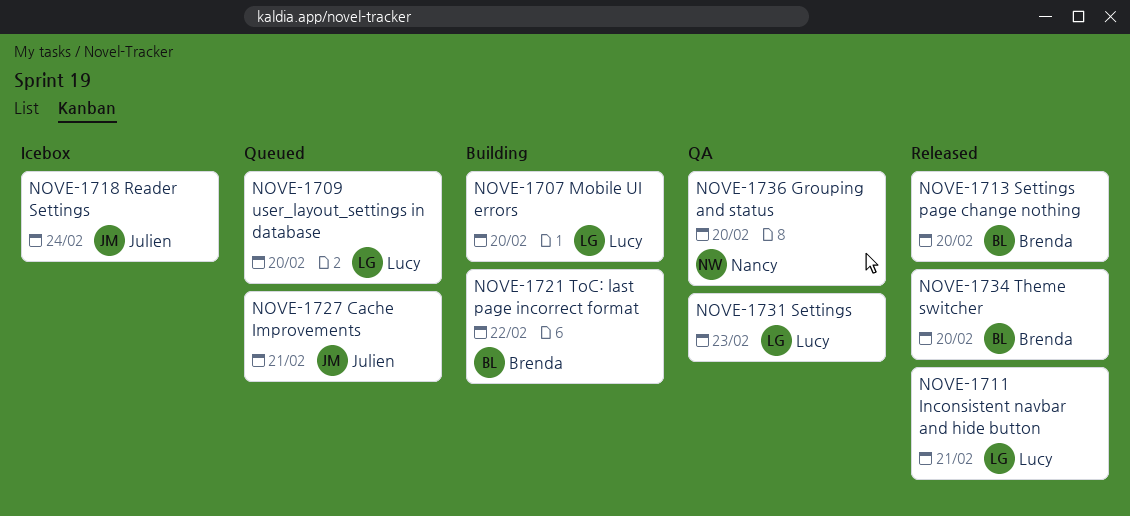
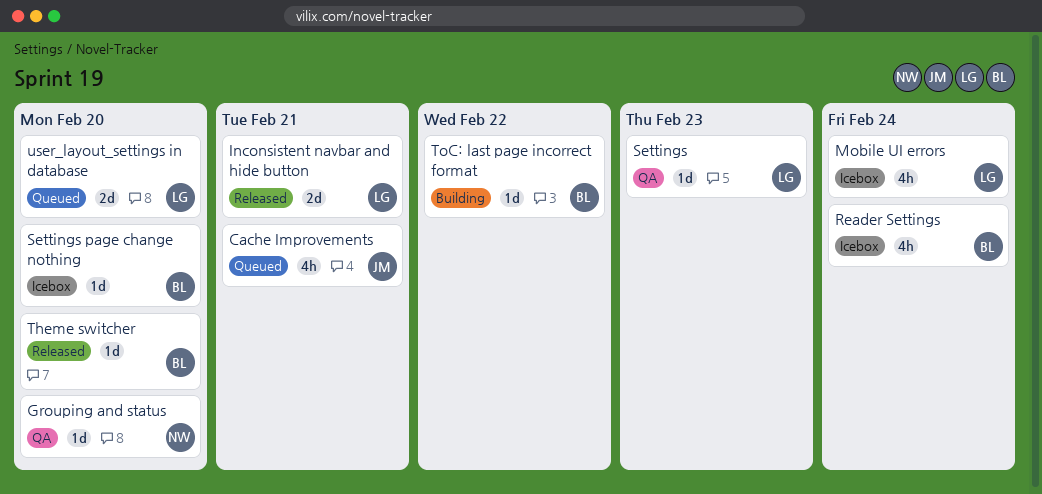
Mobile UI errors, status: Building -> Icebox
Mobile UI errors, due: Feb 20 -> Feb 24
Reader Settings, owner: Julien -> Brenda
Settings page change nothing, status: Released -> Icebox

